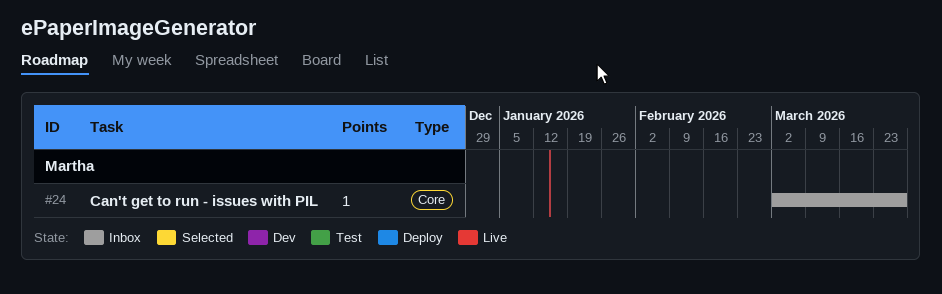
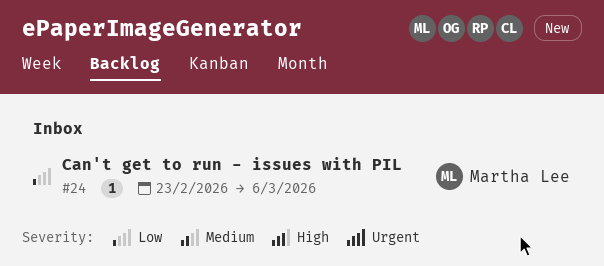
#24, start: Mar 2 -> Feb 23
#24, due: Mar 27 -> Mar 6

